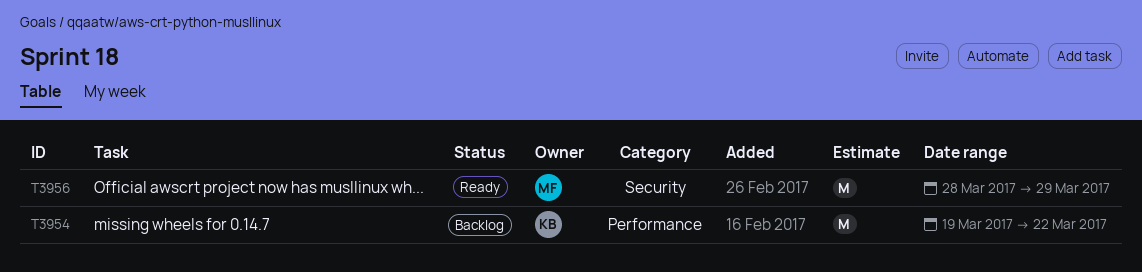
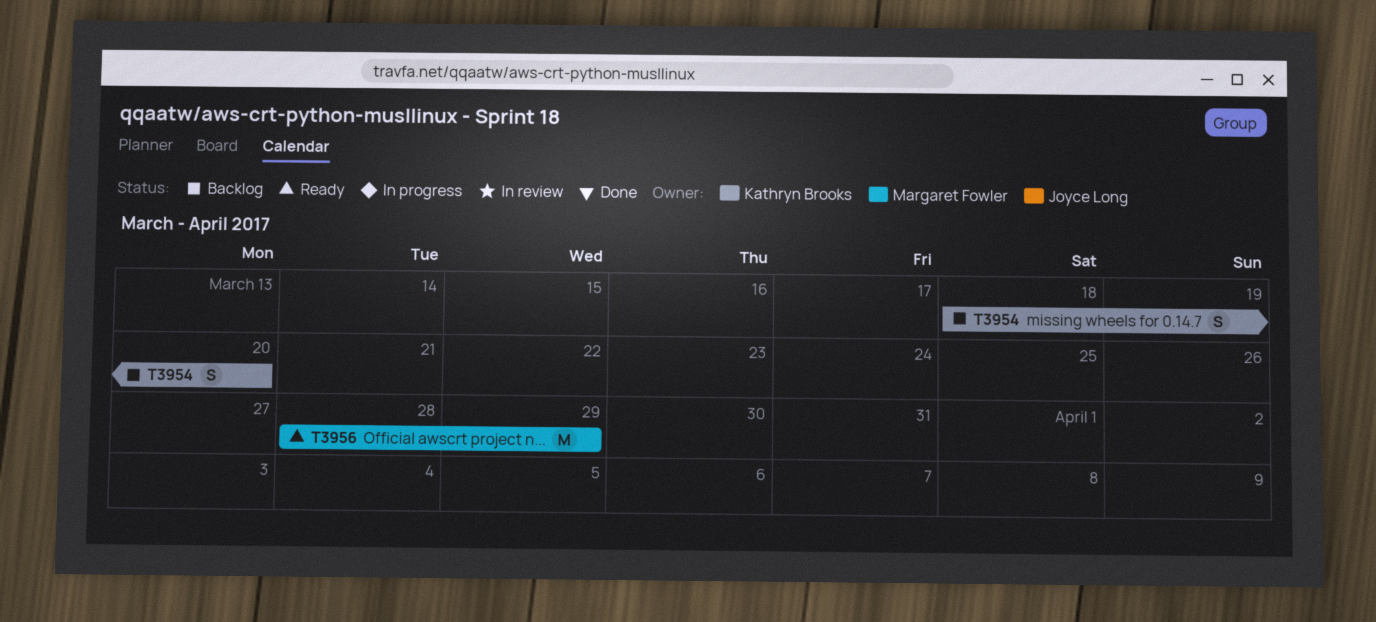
T3954, estimate: M -> S
T3954, start: Mar 19 -> Mar 18
T3954, due: Mar 22 -> Mar 20

